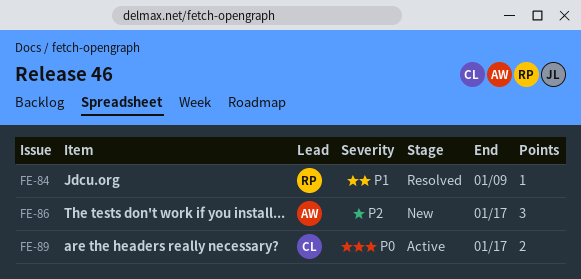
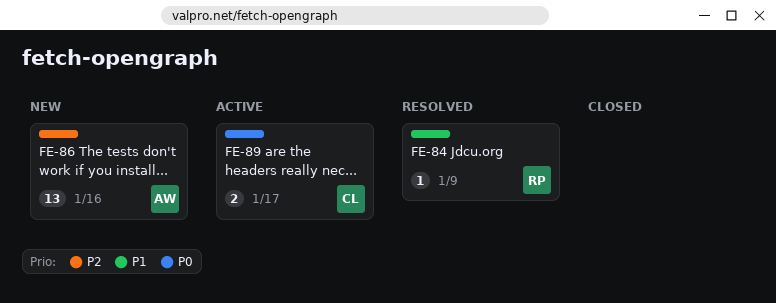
FE-86, estimate: 3 -> 13
FE-86, due: Jan 17 -> Jan 16

